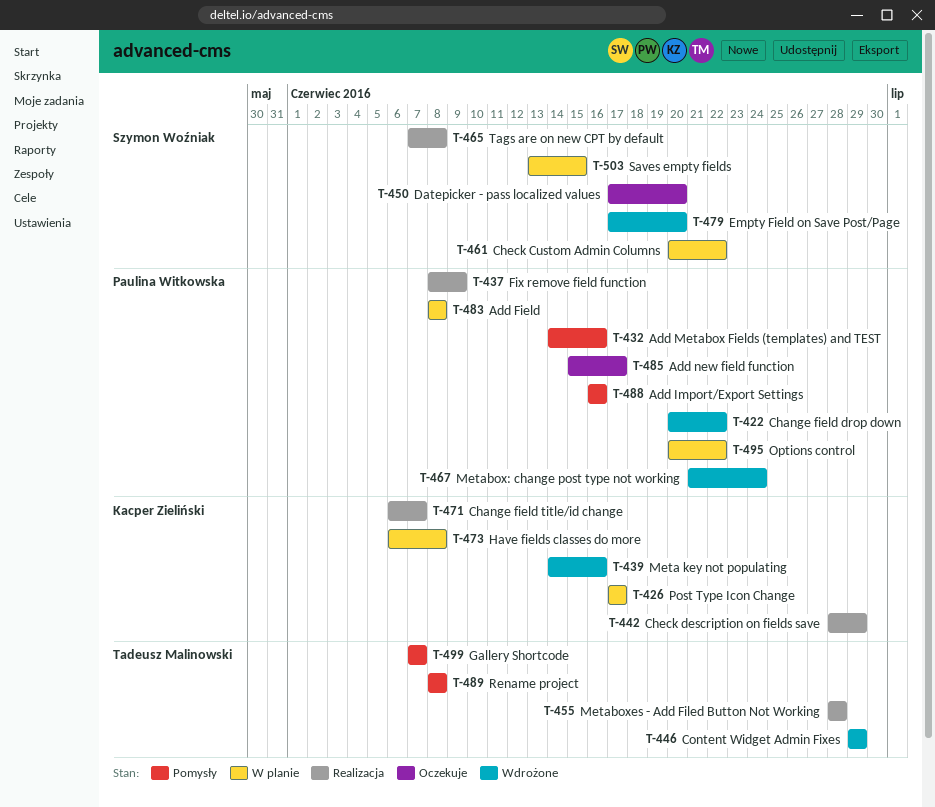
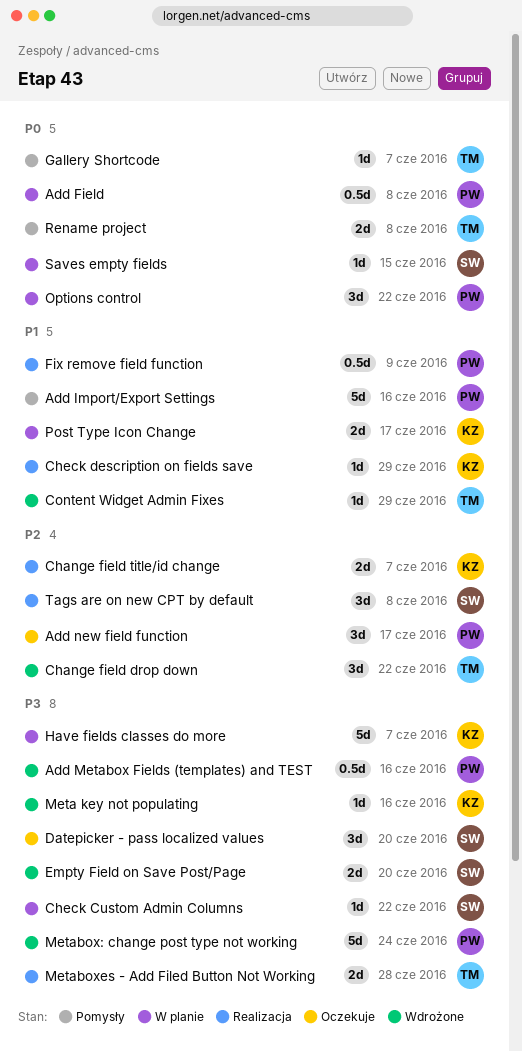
Add Metabox Fields (templates) and TEST, status: Pomysły -> Wdrożone
Change field drop down, owner: Paulina Witkowska -> Tadeusz Malinowski
Have fields classes do more, due: Jun 8 -> Jun 7

